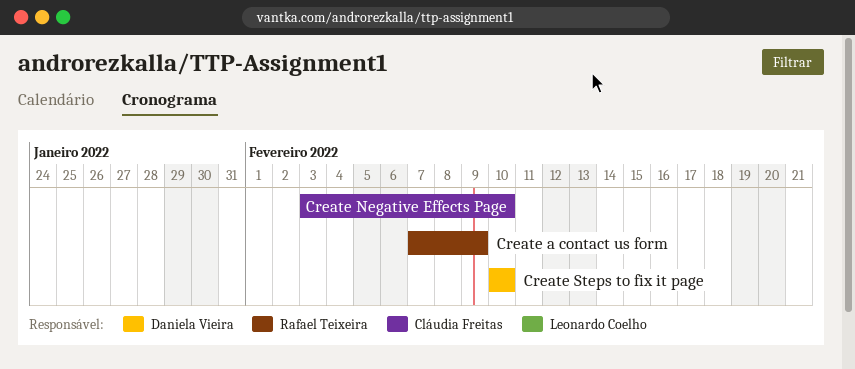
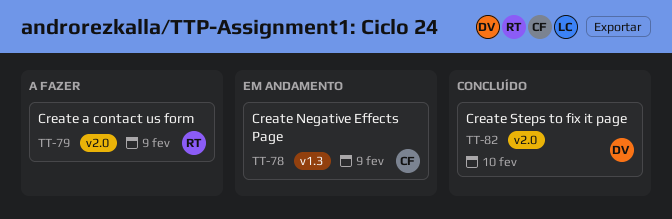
Create Negative Effects Page, due: Feb 10 -> Feb 9

